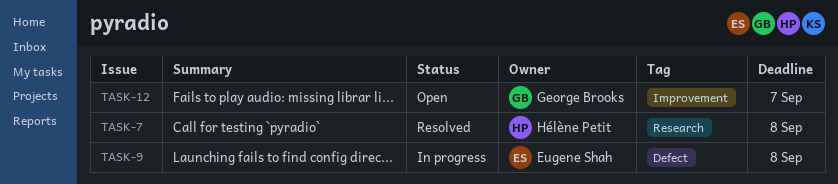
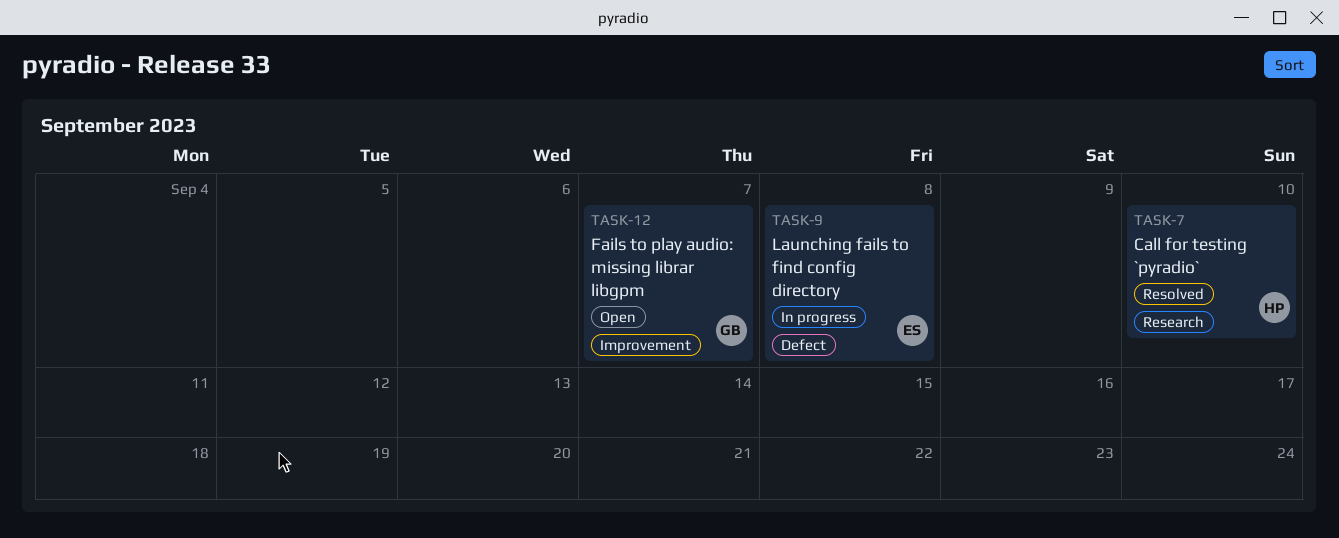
TASK-7, due: Sep 8 -> Sep 10

